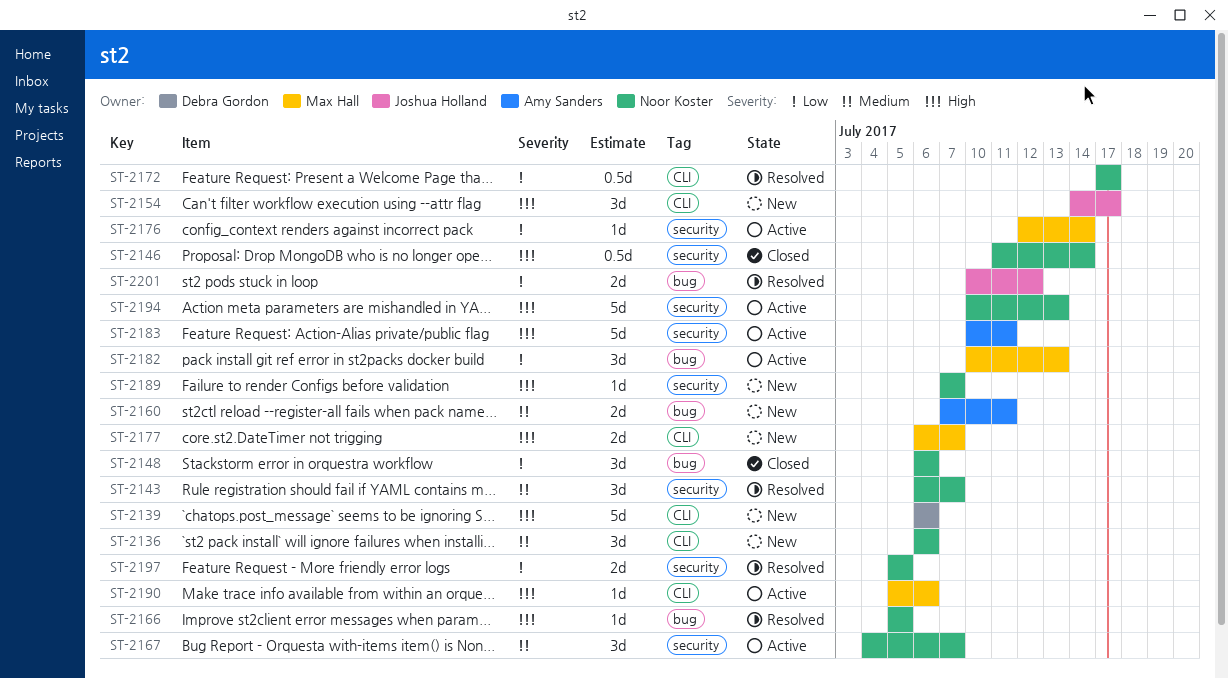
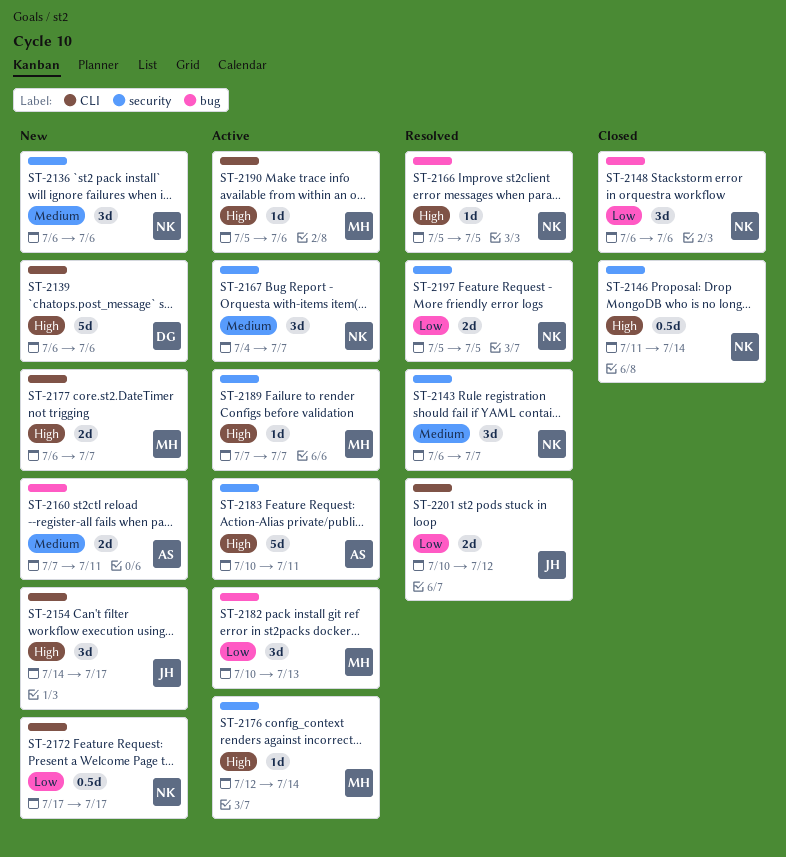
ST-2136, label: CLI -> security
ST-2172, status: Resolved -> New
ST-2176, priority: Low -> High
ST-2189, status: New -> Active
ST-2189, owner: Noor Koster -> Max Hall
ST-2194: present -> none
ST-2201, label: bug -> CLI

